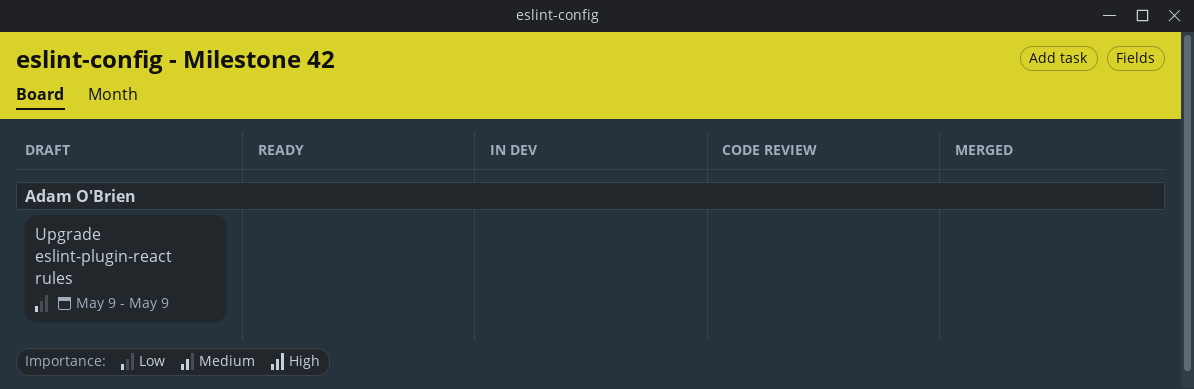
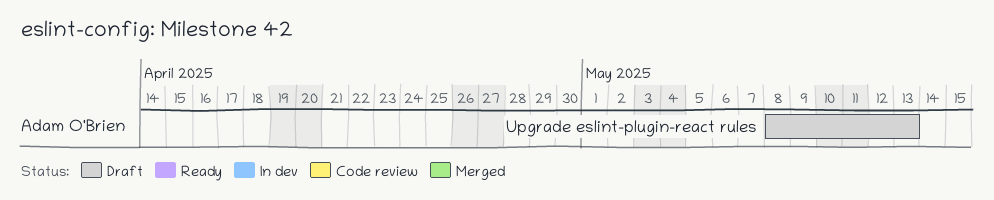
Upgrade eslint-plugin-react rules, start: May 9 -> May 8
Upgrade eslint-plugin-react rules, due: May 9 -> May 13

